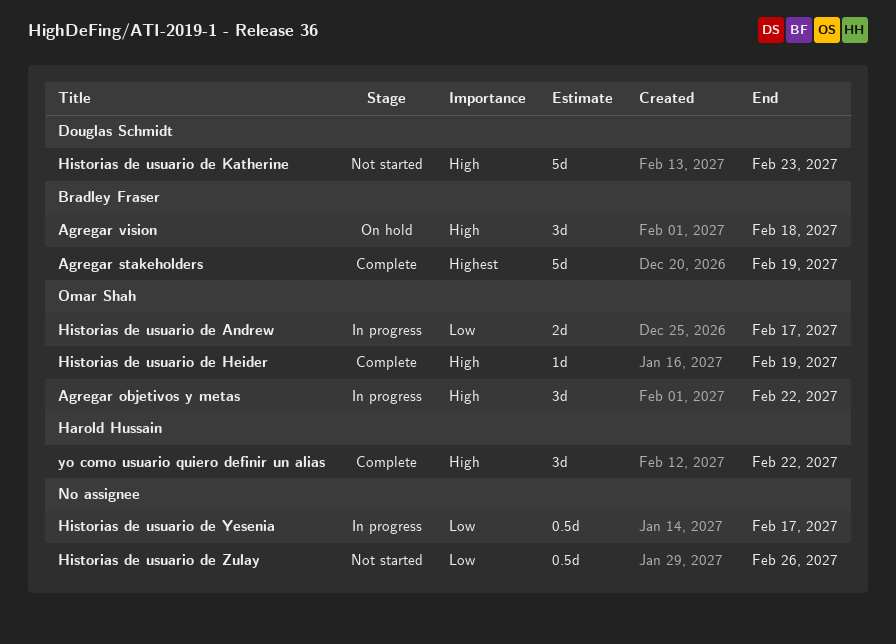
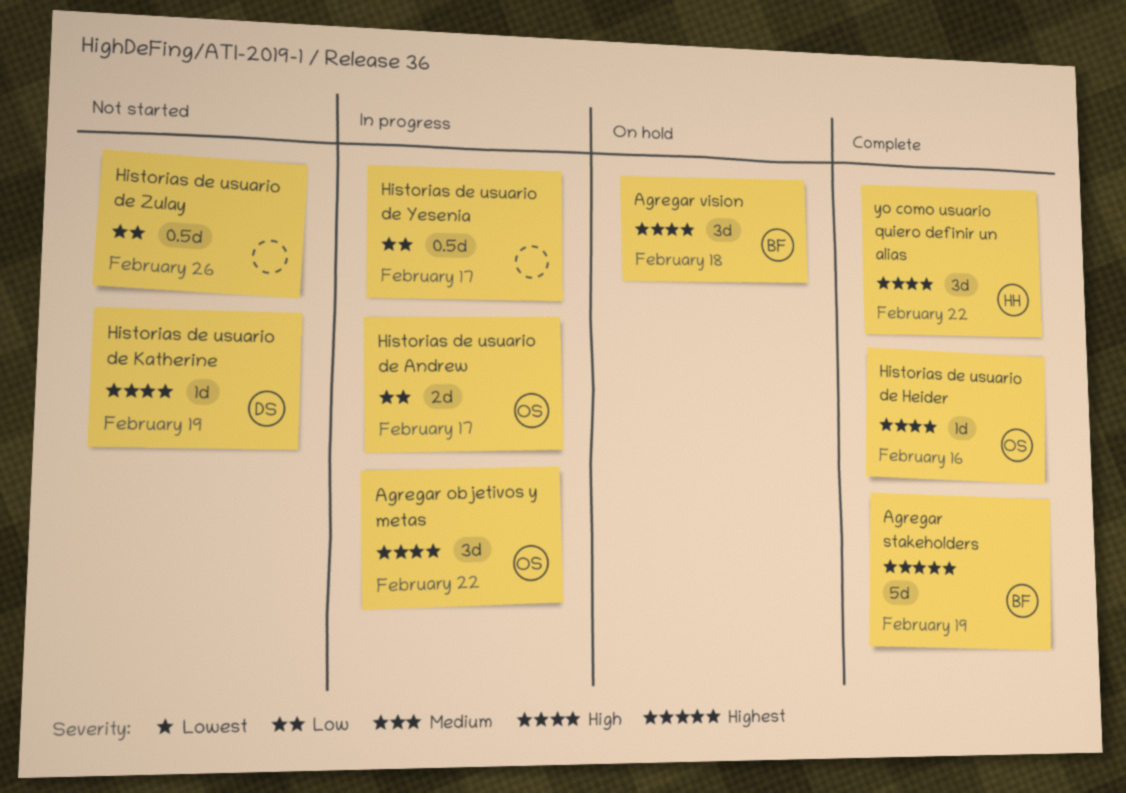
Historias de usuario de Heider, due: Feb 19 -> Feb 16
Historias de usuario de Katherine, estimate: 5d -> 1d
Historias de usuario de Katherine, due: Feb 23 -> Feb 19

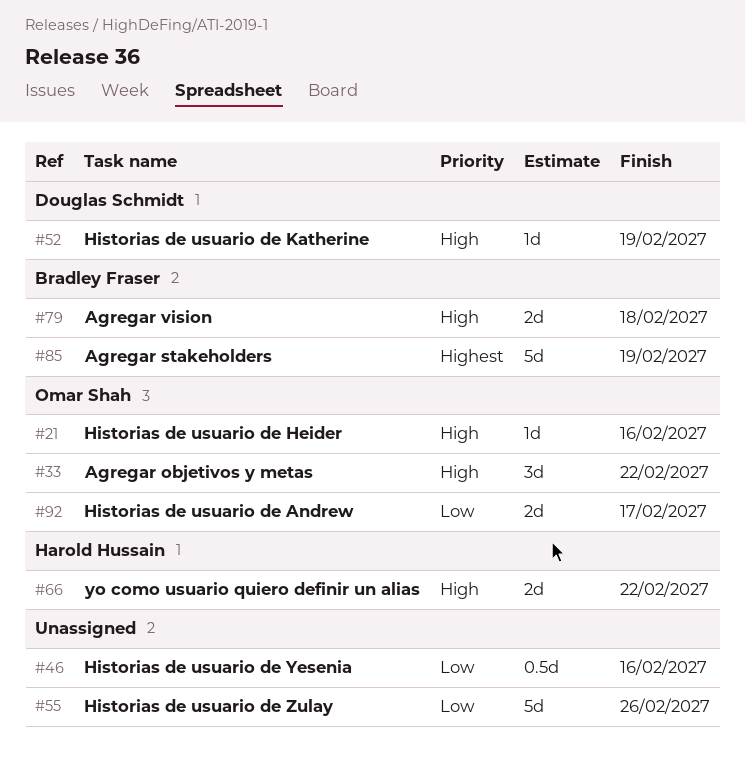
Agregar vision, estimate: 3d -> 2d
Historias de usuario de Yesenia, due: Feb 17 -> Feb 16
Historias de usuario de Zulay, estimate: 0.5d -> 5d
yo como usuario quiero definir un alias, estimate: 3d -> 2d

